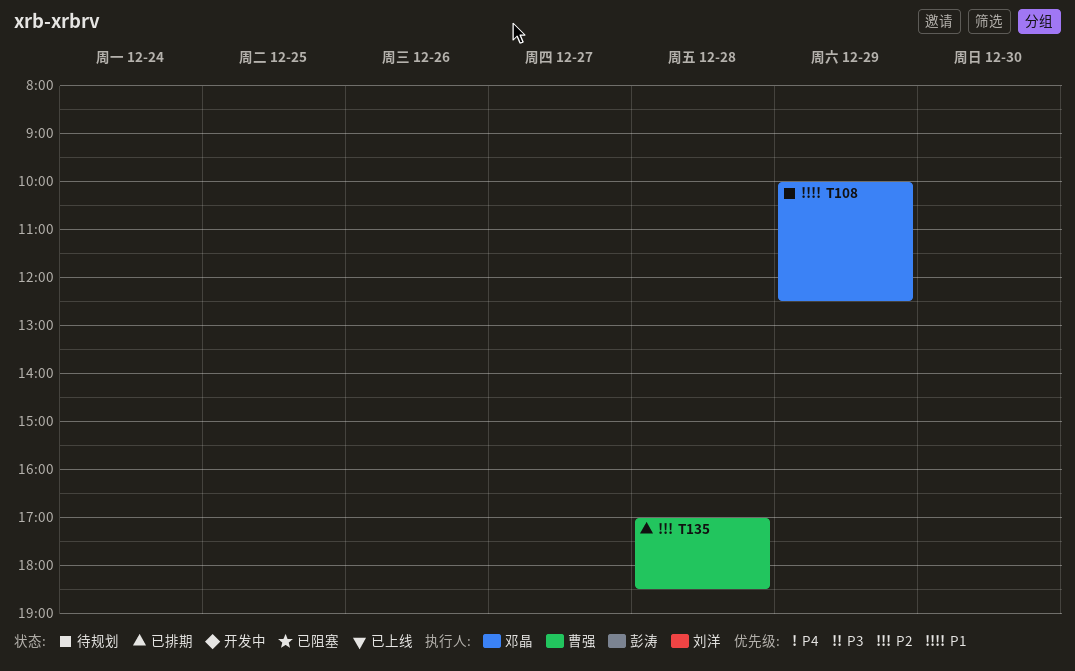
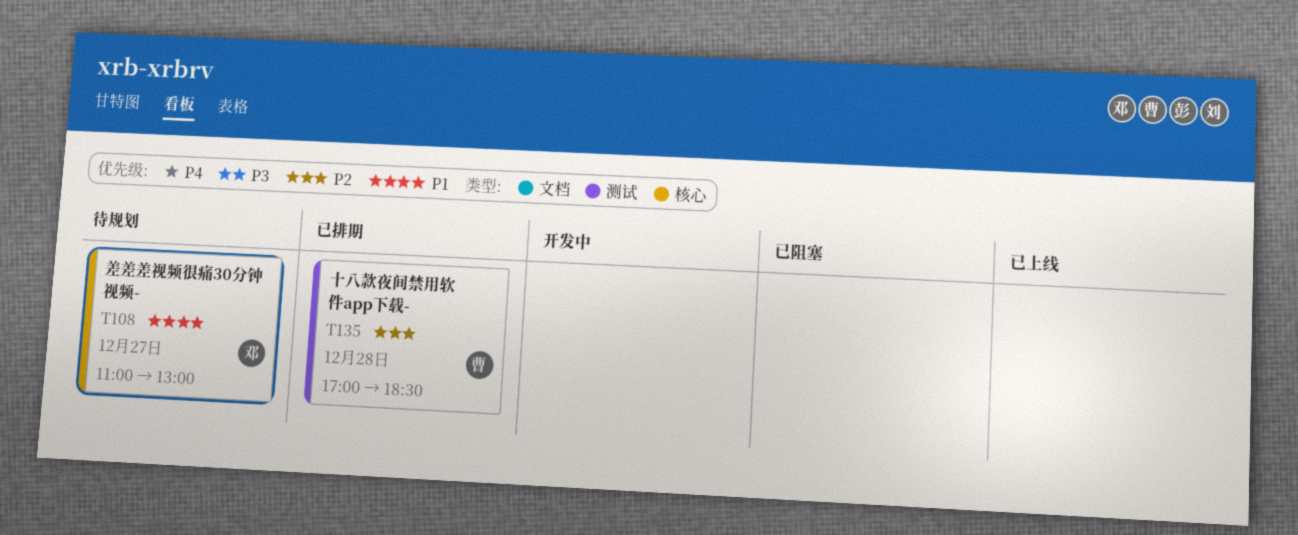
T108, day: Dec 29 -> Dec 27
T108, begins: 10:00 -> 11:00
T108, ends: 12:30 -> 13:00

